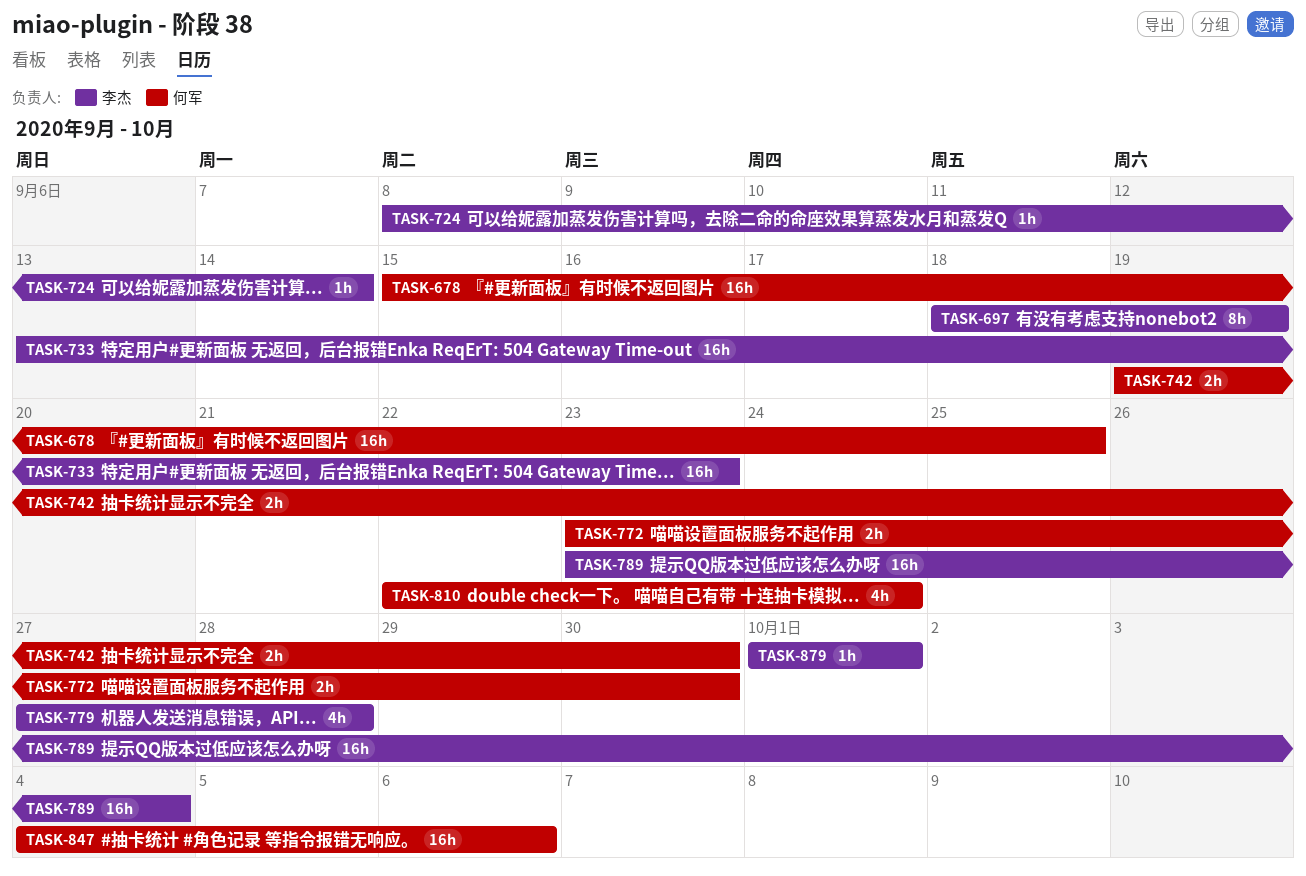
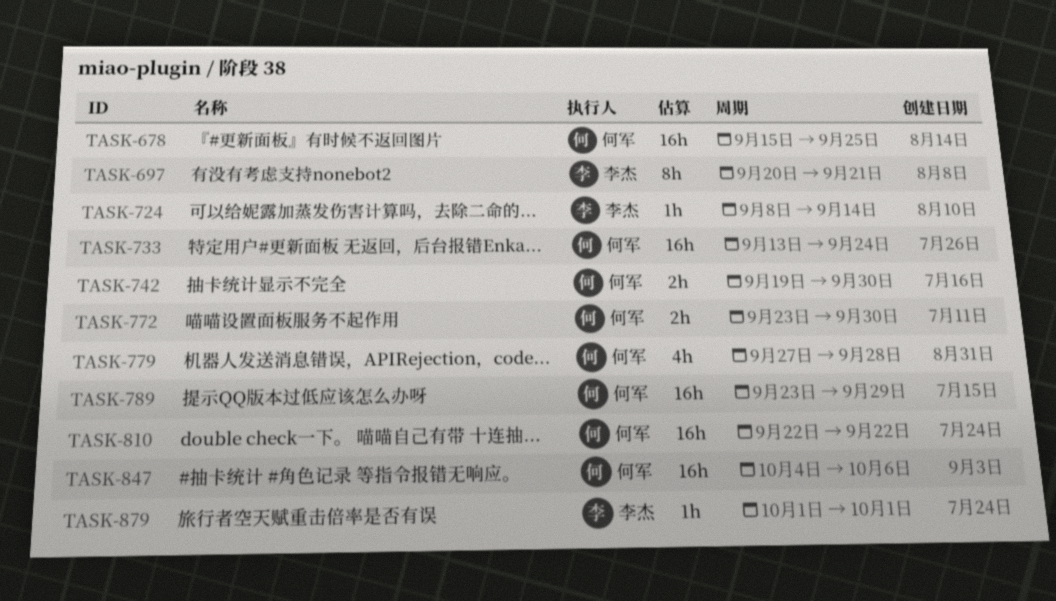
TASK-697, start: Sep 18 -> Sep 20
TASK-697, due: Sep 19 -> Sep 21
TASK-733, owner: 李杰 -> 何军
TASK-733, due: Sep 23 -> Sep 24
TASK-779, owner: 李杰 -> 何军
TASK-789, owner: 李杰 -> 何军
TASK-789, due: Oct 4 -> Sep 29
TASK-810, estimate: 4h -> 16h
TASK-810, due: Sep 24 -> Sep 22

